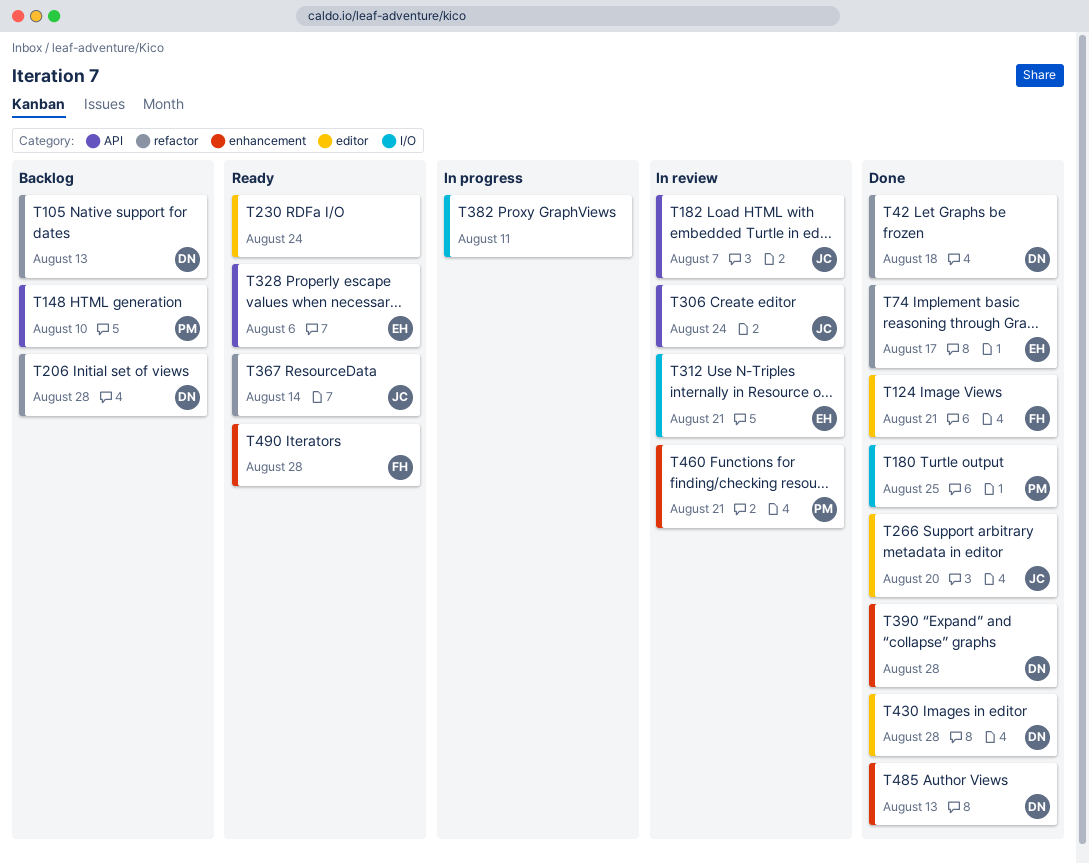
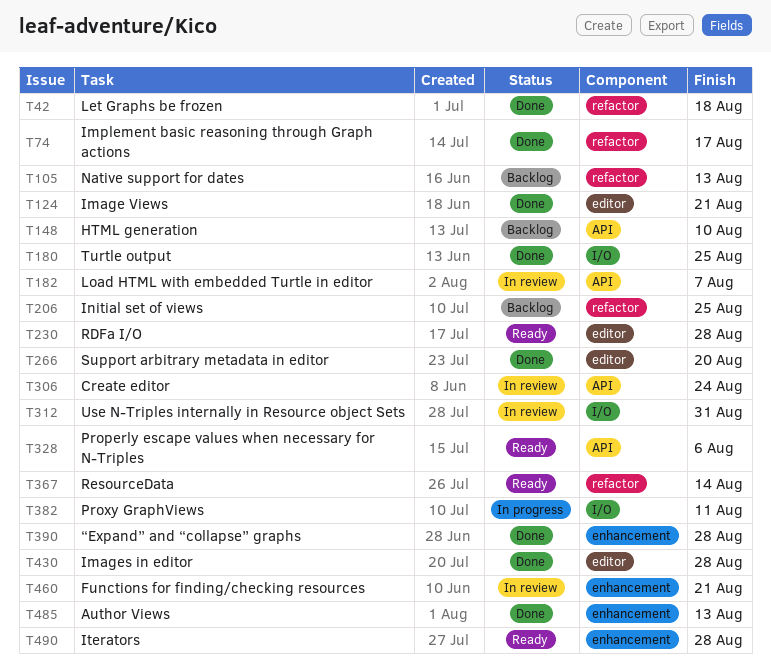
T206, due: Aug 28 -> Aug 25
T230, due: Aug 24 -> Aug 28
T312, due: Aug 21 -> Aug 31

